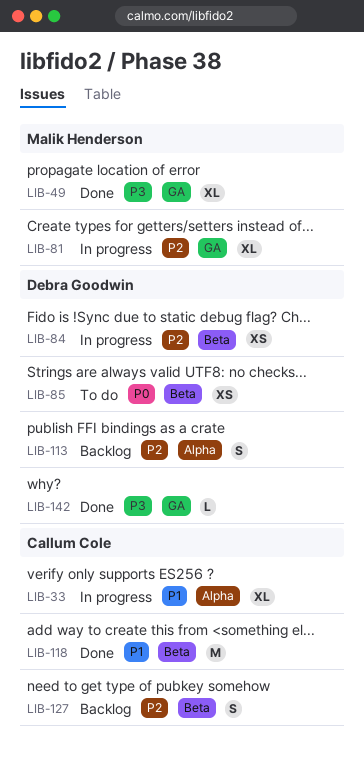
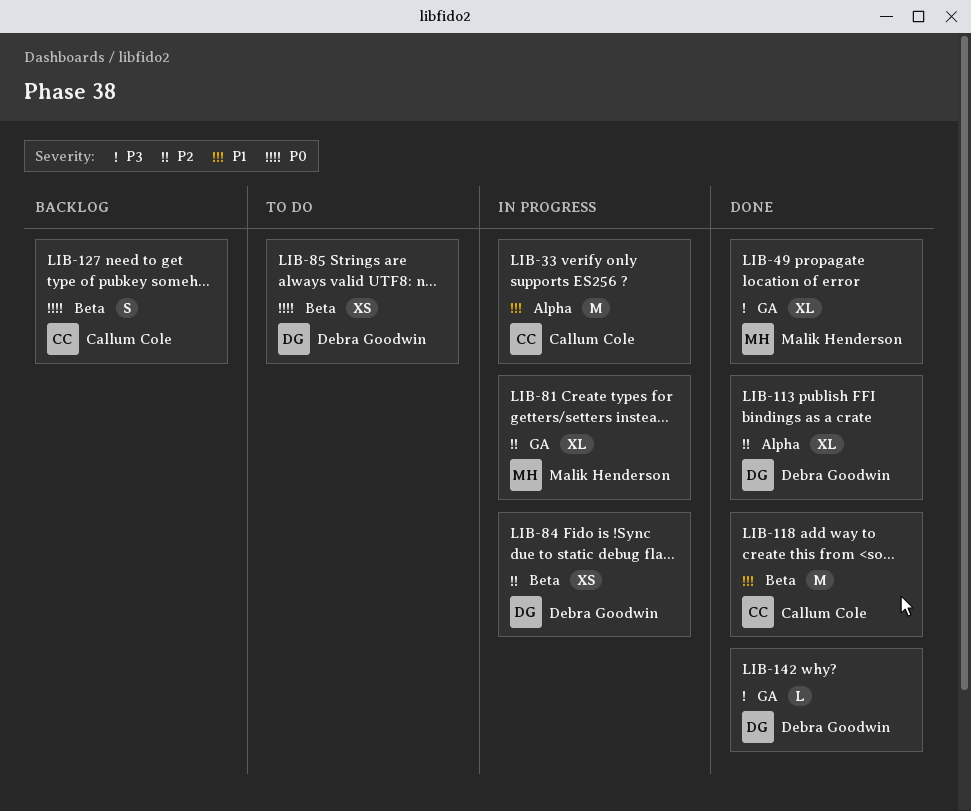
LIB-33, estimate: XL -> M
LIB-113, status: Backlog -> Done
LIB-113, estimate: S -> XL
LIB-127, priority: P2 -> P0

